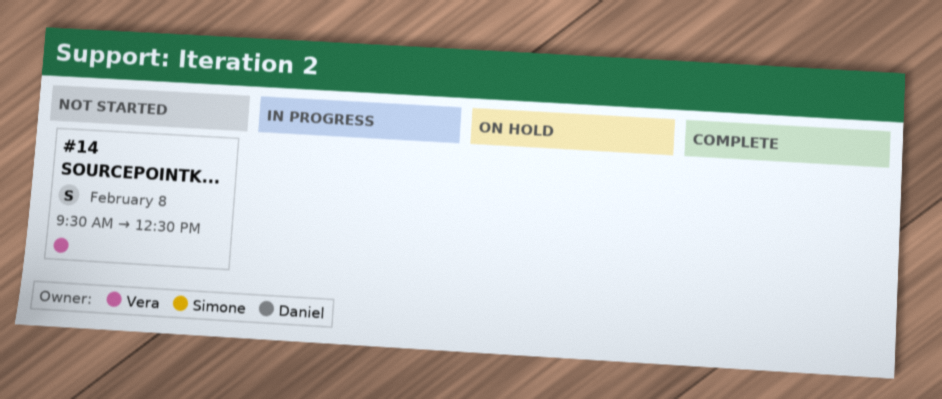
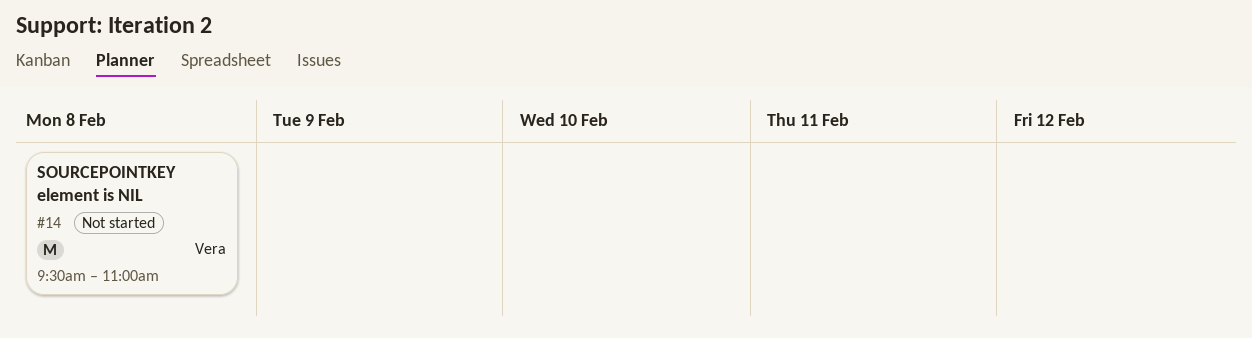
#14, estimate: S -> M
#14, ends: 12:30 -> 11:00

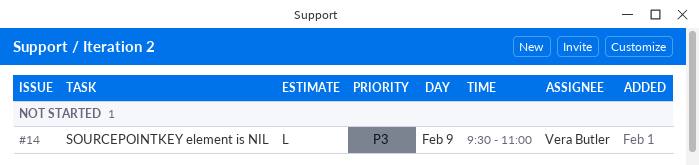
#14, estimate: M -> L
#14, day: Feb 8 -> Feb 9

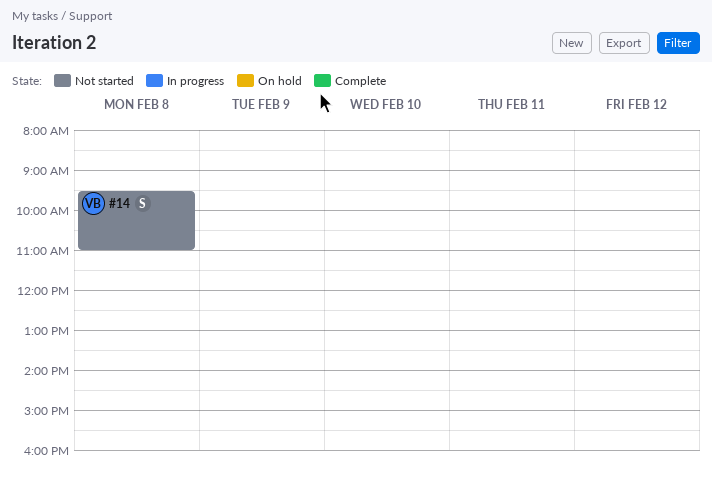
#14, estimate: L -> S
#14, day: Feb 9 -> Feb 8

